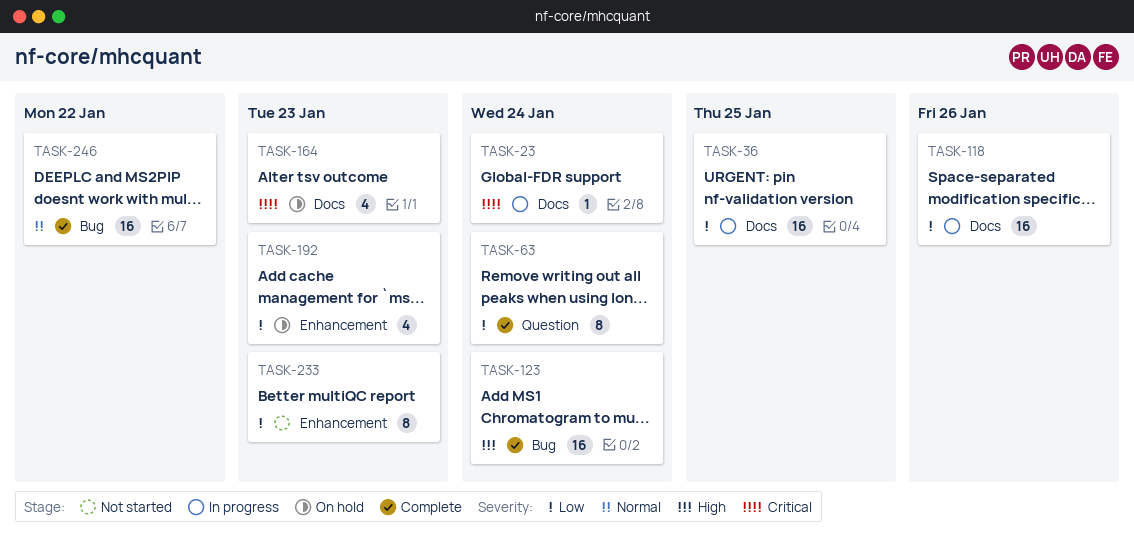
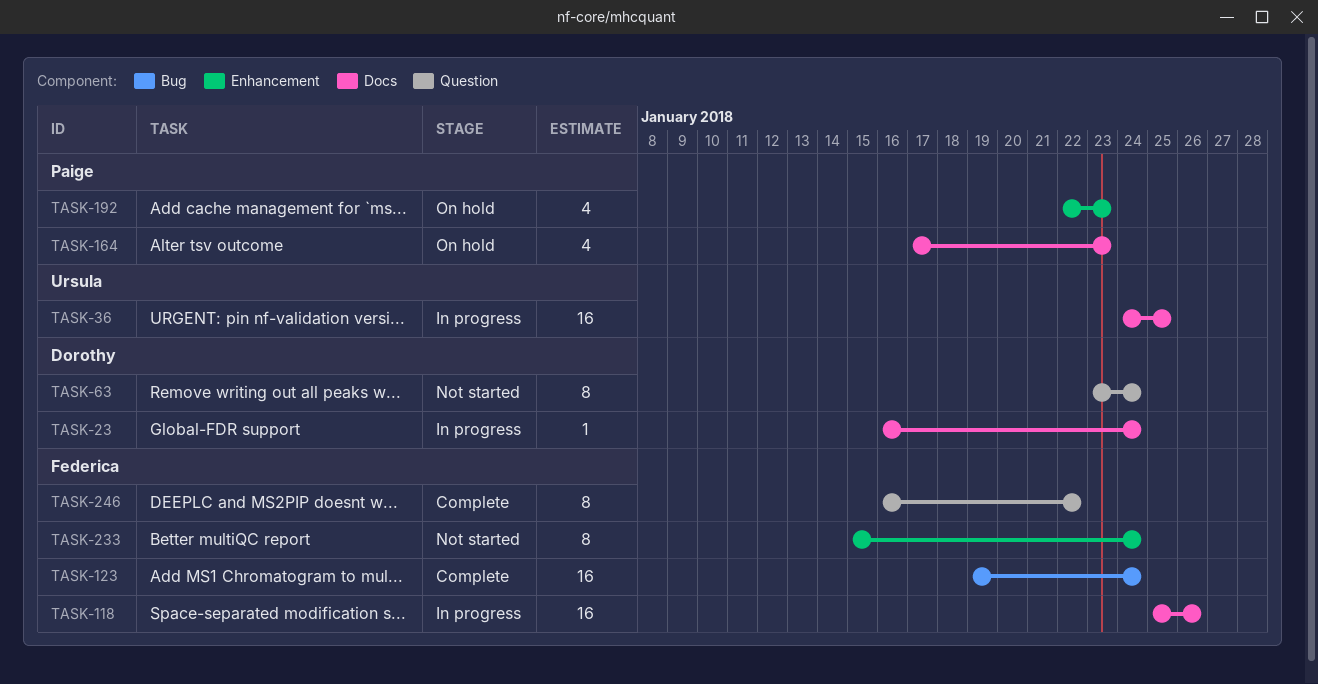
TASK-63, status: Complete -> Not started
TASK-233, due: Jan 23 -> Jan 24
TASK-246, label: Bug -> Question
TASK-246, estimate: 16 -> 8

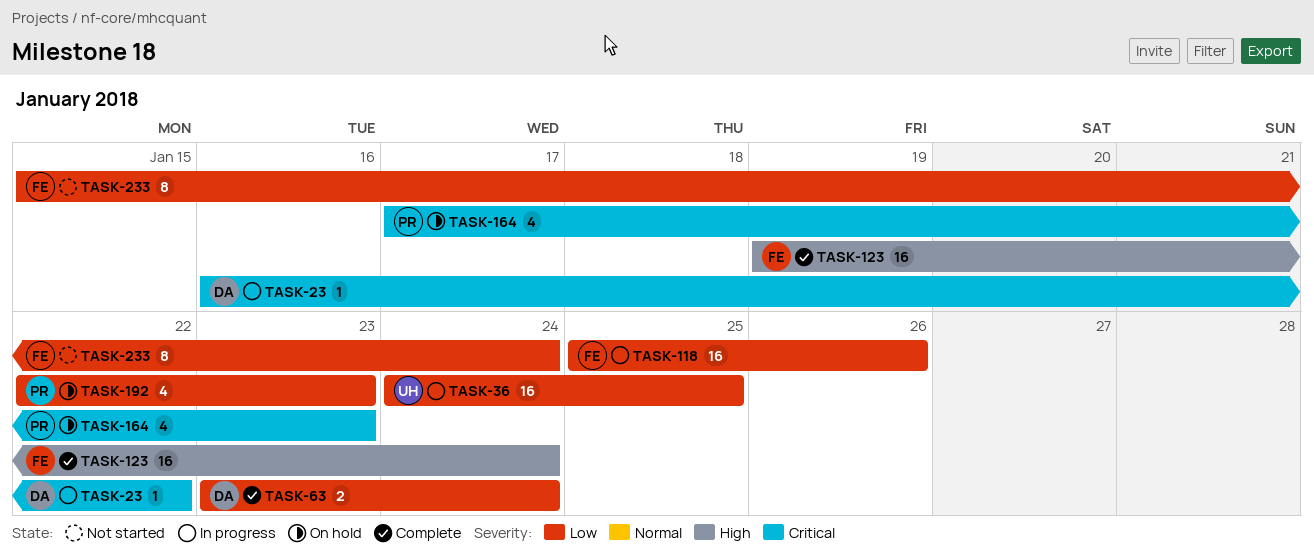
TASK-23, due: Jan 24 -> Jan 22
TASK-63, status: Not started -> Complete
TASK-63, estimate: 8 -> 2
TASK-246: present -> none

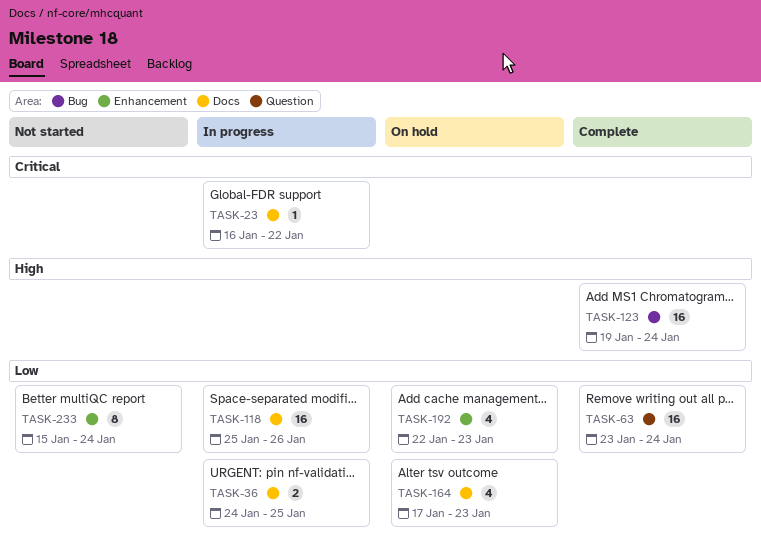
TASK-36, estimate: 16 -> 2
TASK-63, estimate: 2 -> 16
TASK-164, priority: Critical -> Low

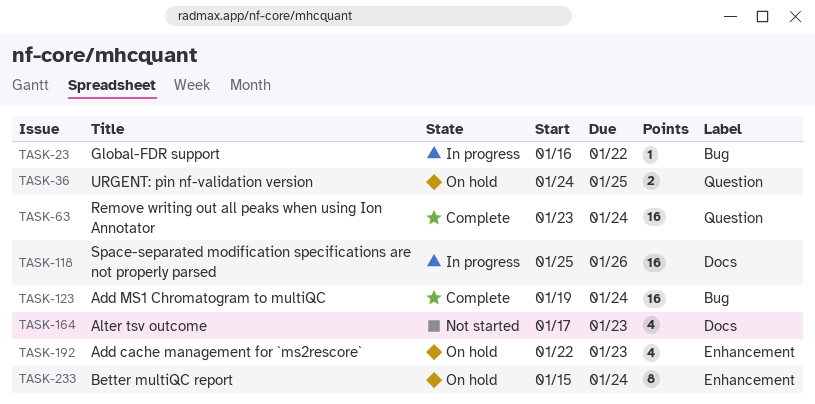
TASK-23, label: Docs -> Bug
TASK-36, status: In progress -> On hold
TASK-36, label: Docs -> Question
TASK-164, status: On hold -> Not started
TASK-233, status: Not started -> On hold

